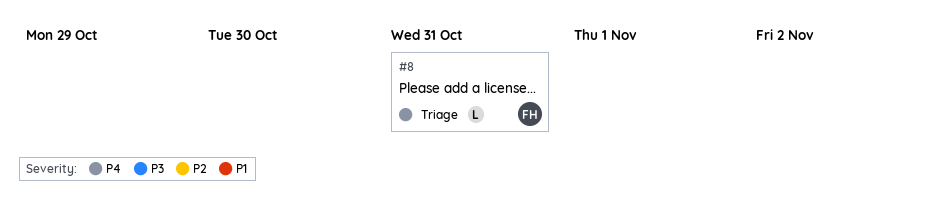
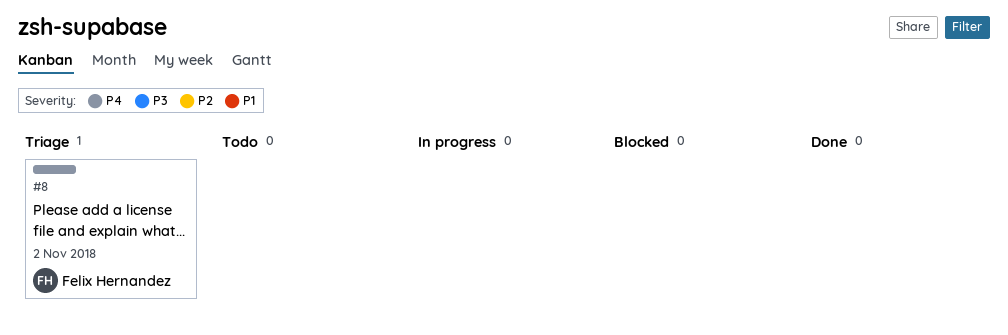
#8, due: Oct 31 -> Nov 2

